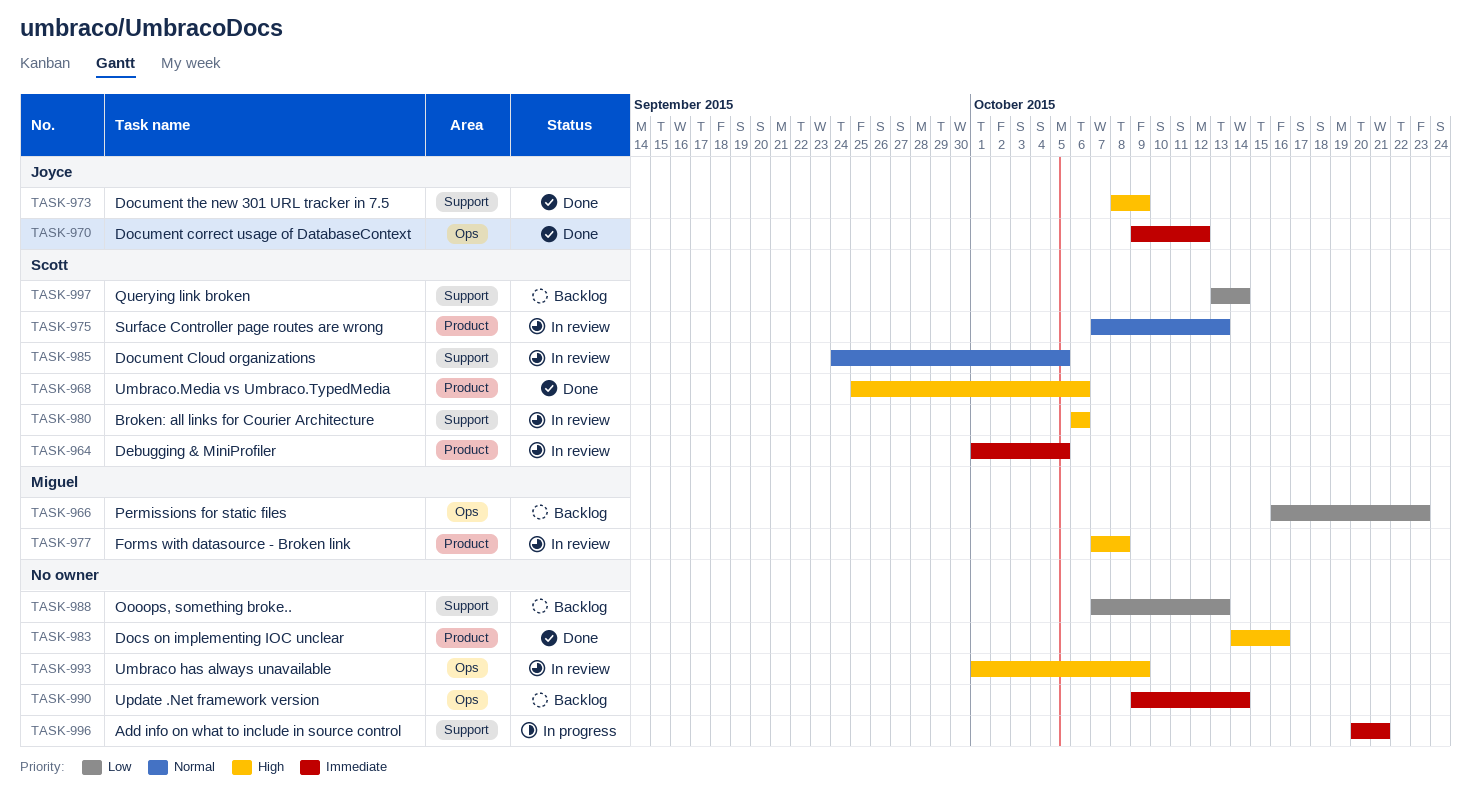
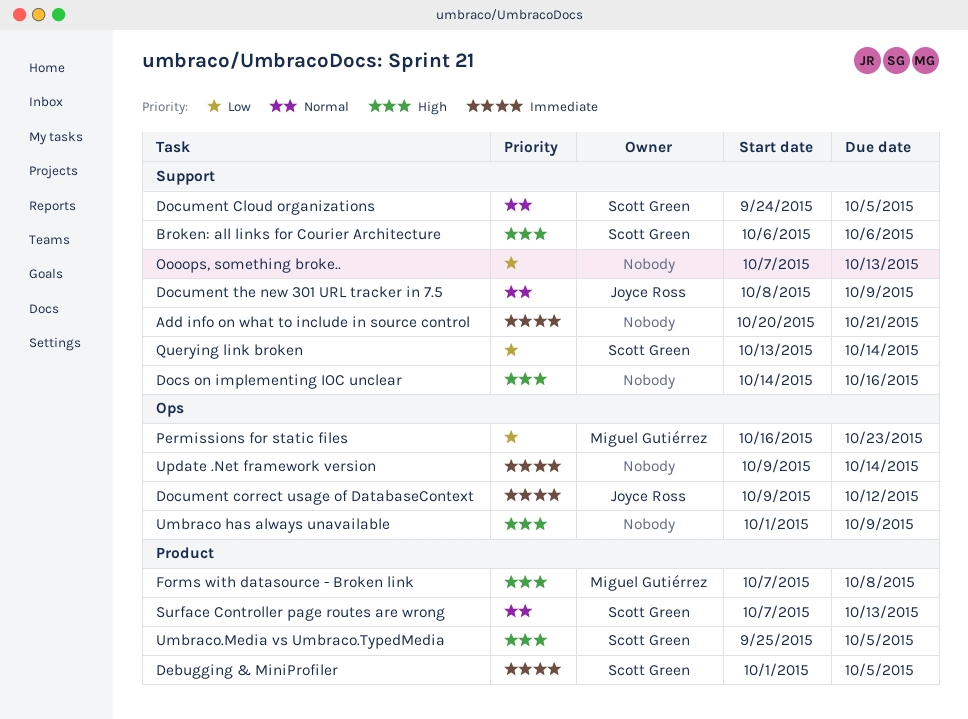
Docs on implementing IOC unclear, label: Product -> Support
Document the new 301 URL tracker in 7.5, priority: High -> Normal
Umbraco.Media vs Umbraco.TypedMedia, due: Oct 6 -> Oct 5

